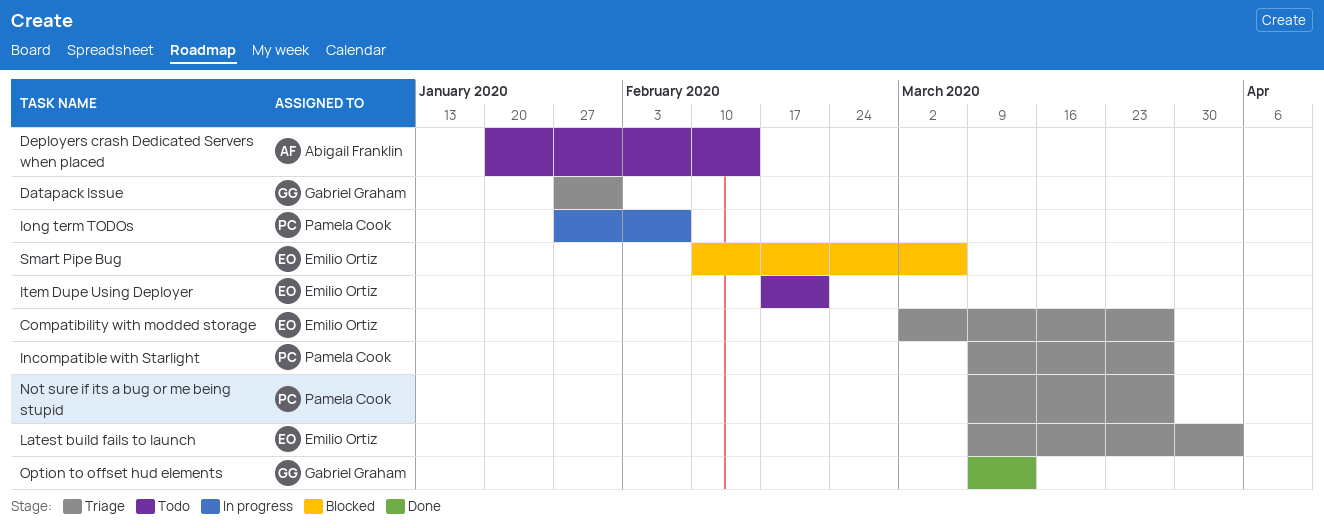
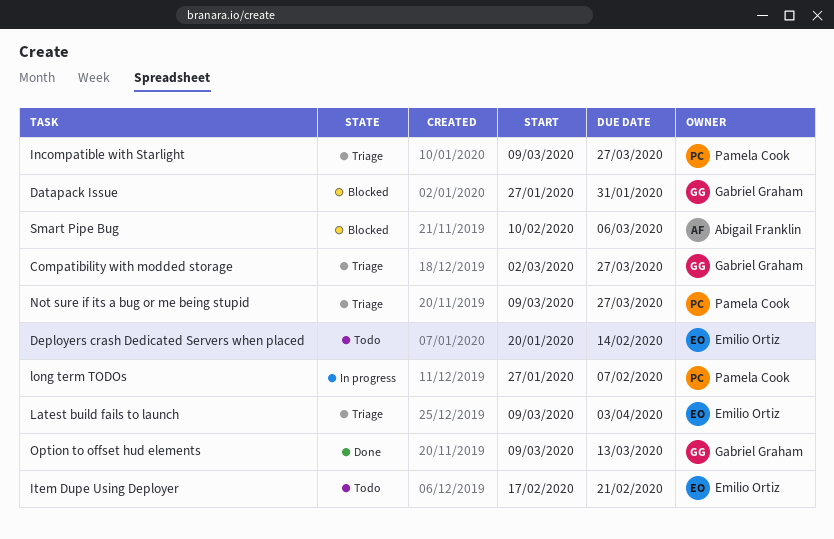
Compatibility with modded storage, owner: Emilio Ortiz -> Gabriel Graham
Datapack Issue, status: Triage -> Blocked
Deployers crash Dedicated Servers when placed, owner: Abigail Franklin -> Emilio Ortiz
Smart Pipe Bug, owner: Emilio Ortiz -> Abigail Franklin

